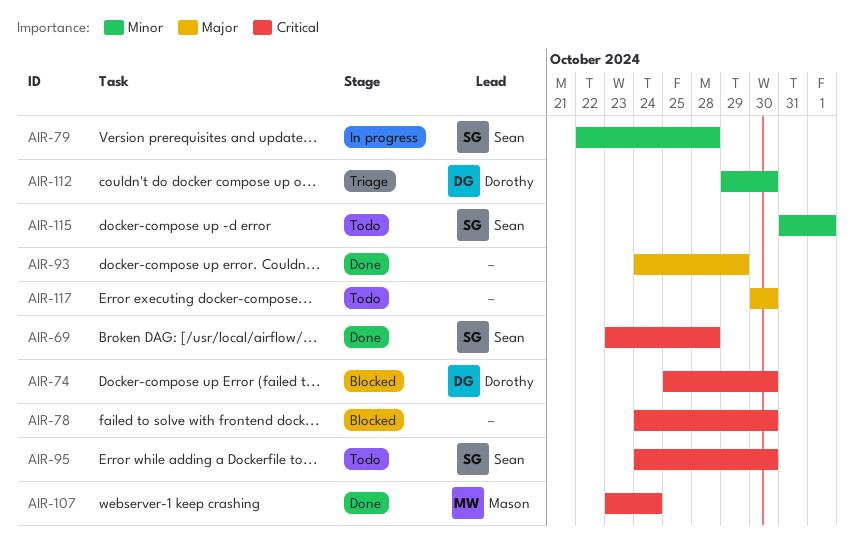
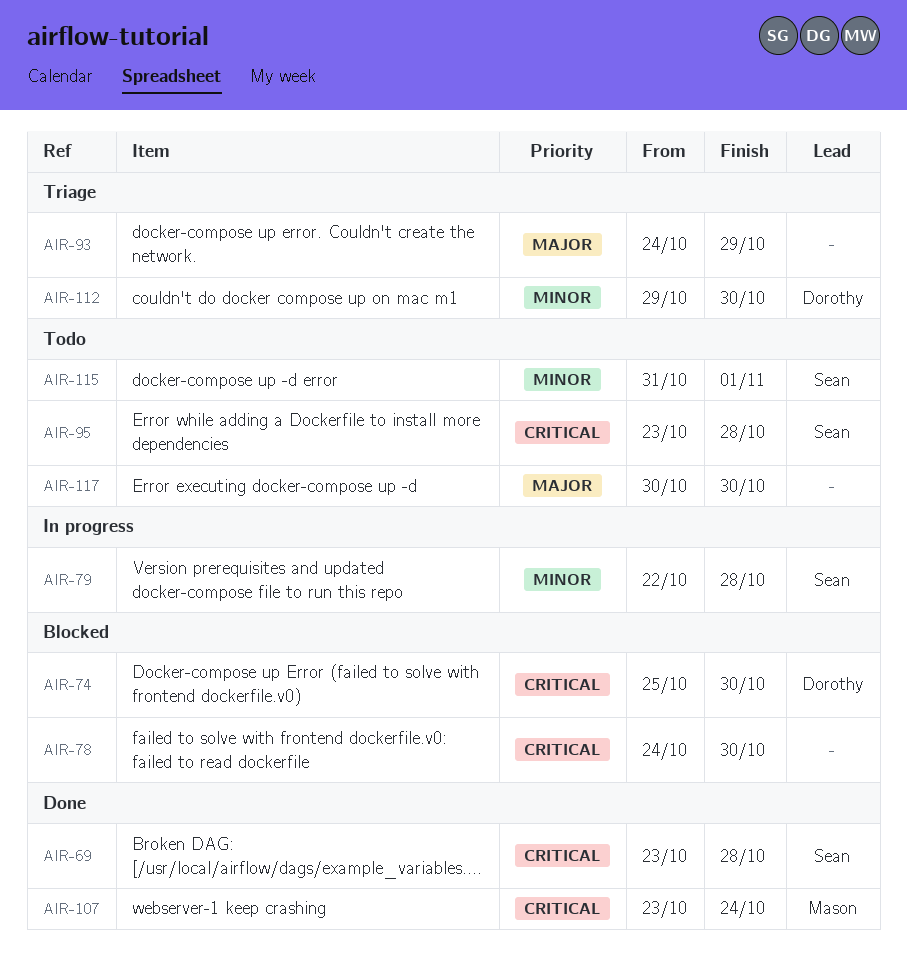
AIR-93, status: Done -> Triage
AIR-95, start: Oct 24 -> Oct 23
AIR-95, due: Oct 30 -> Oct 28

